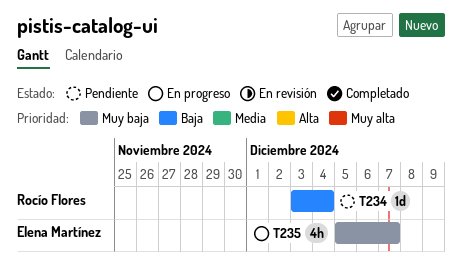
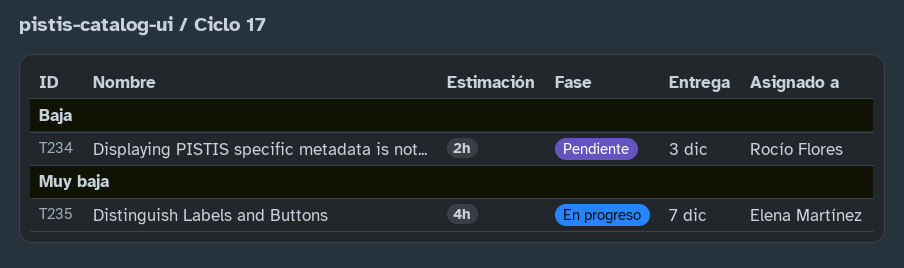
T234, estimate: 1d -> 2h
T234, due: Dec 4 -> Dec 3

